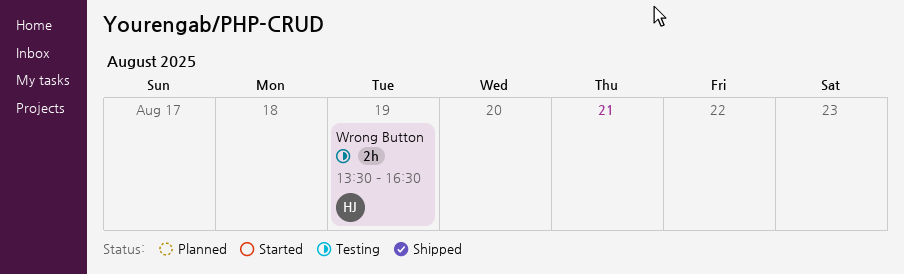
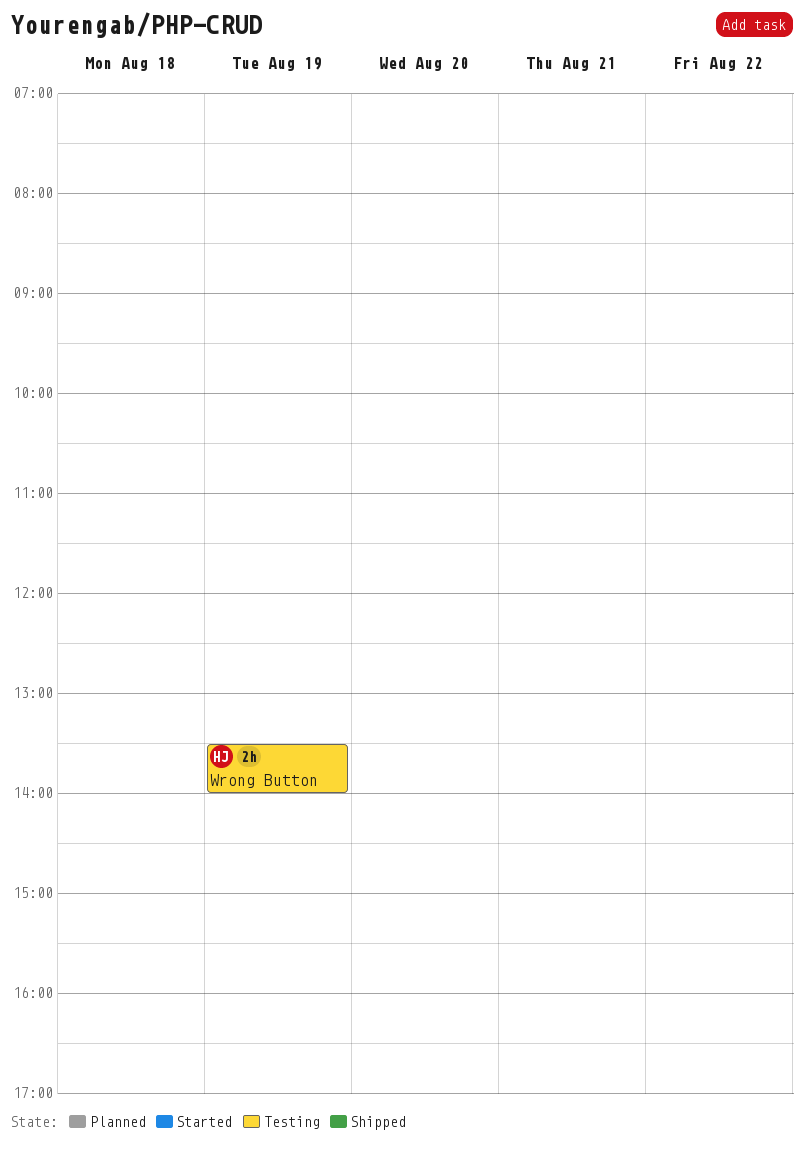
Wrong Button, ends: 16:30 -> 14:00

